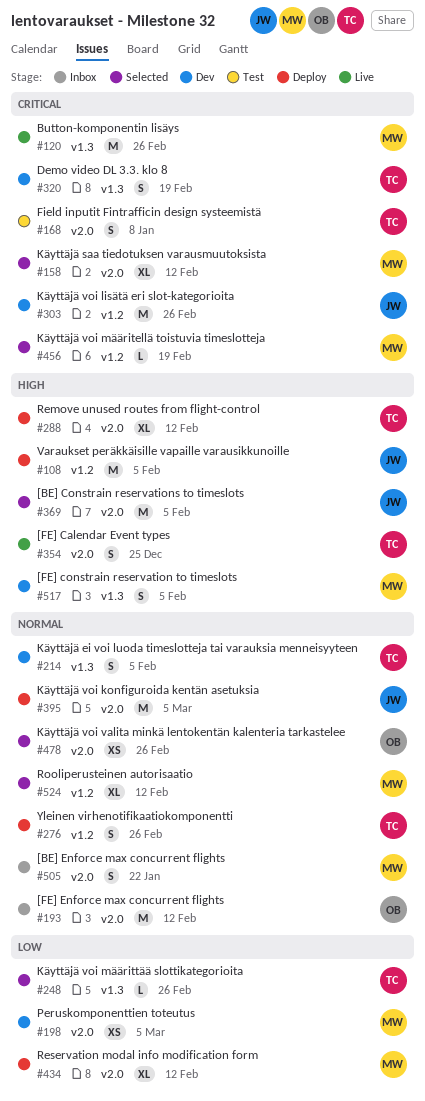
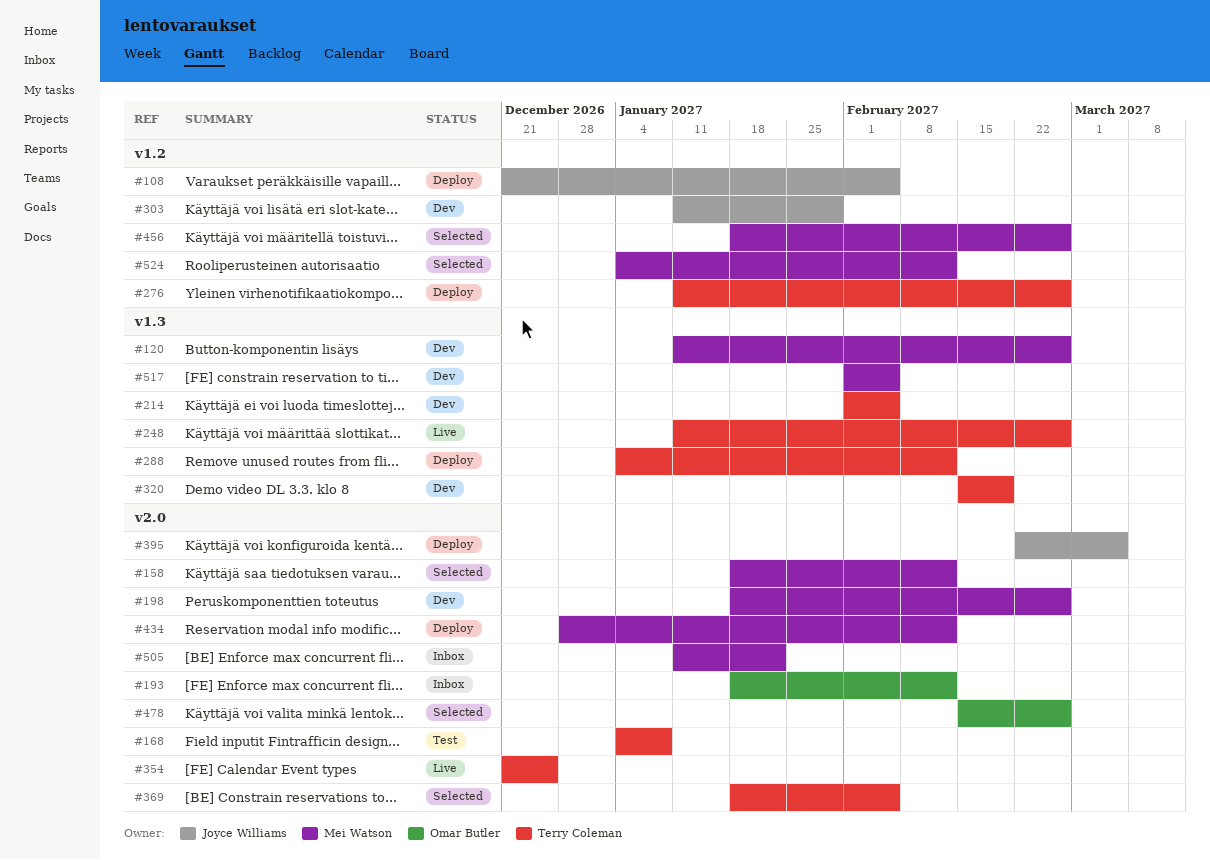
#120, status: Live -> Dev
#198, due: Mar 5 -> Feb 26
#248, status: Selected -> Live
#288, label: v2.0 -> v1.3
#303, due: Feb 26 -> Jan 29
#369, owner: Joyce Williams -> Terry Coleman
#456, due: Feb 19 -> Feb 26

